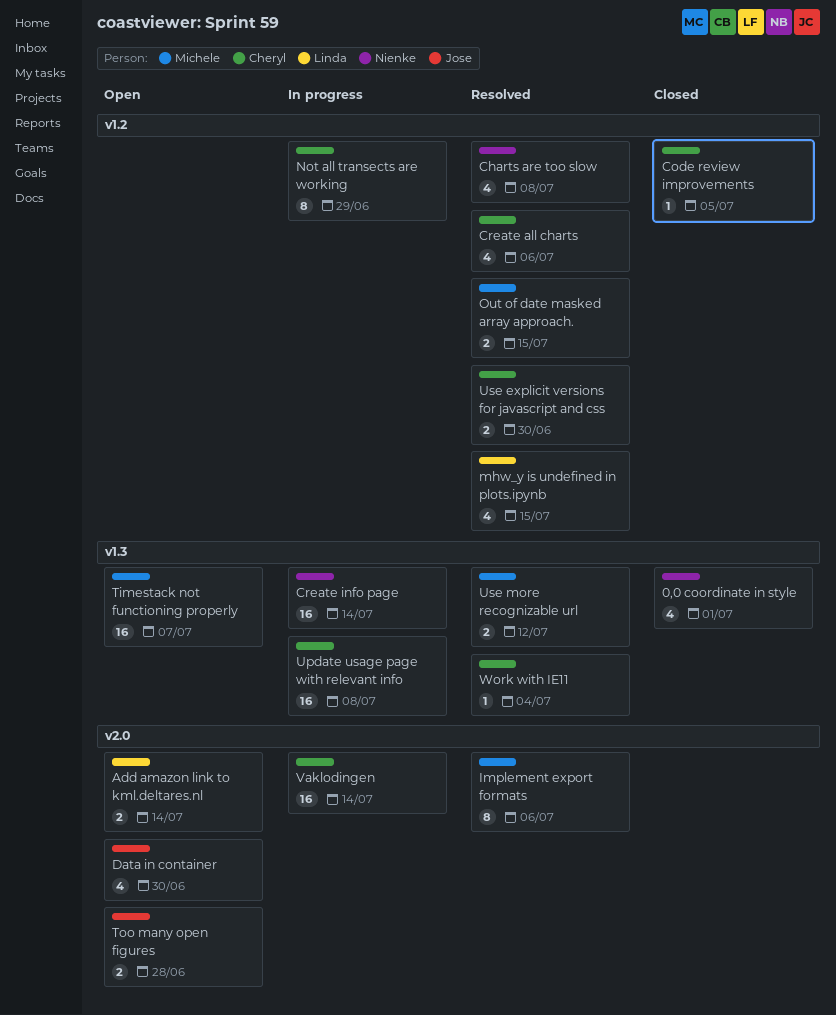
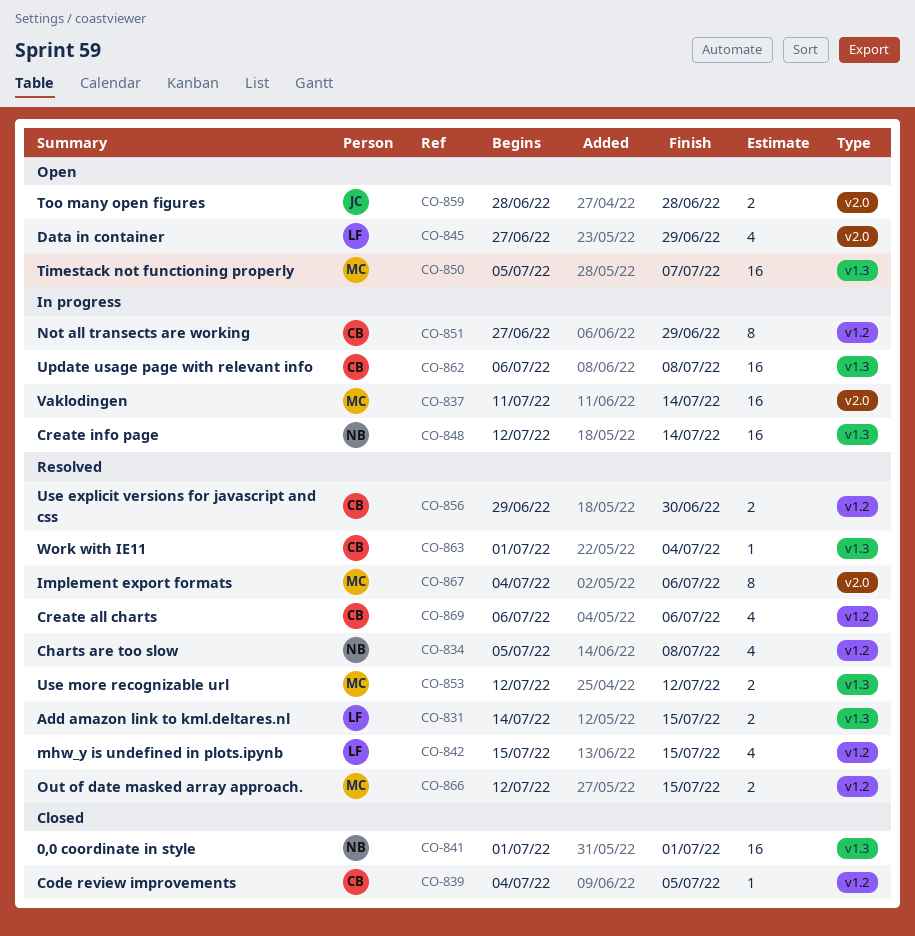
0,0 coordinate in style, estimate: 4 -> 16
Add amazon link to kml.deltares.nl, status: Open -> Resolved
Add amazon link to kml.deltares.nl, label: v2.0 -> v1.3
Add amazon link to kml.deltares.nl, due: Jul 14 -> Jul 15
Data in container, owner: Jose -> Linda
Data in container, due: Jun 30 -> Jun 29
Vaklodingen, owner: Cheryl -> Michele

